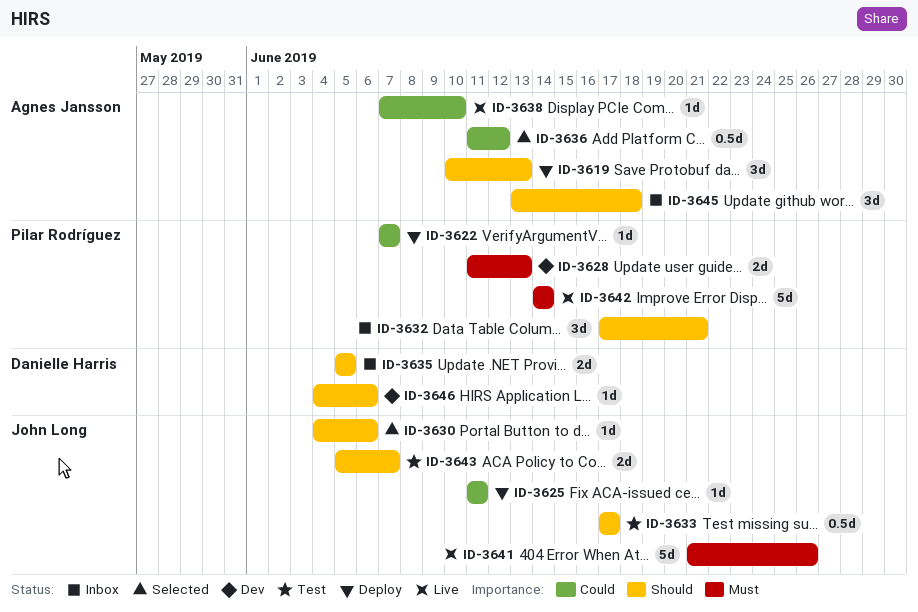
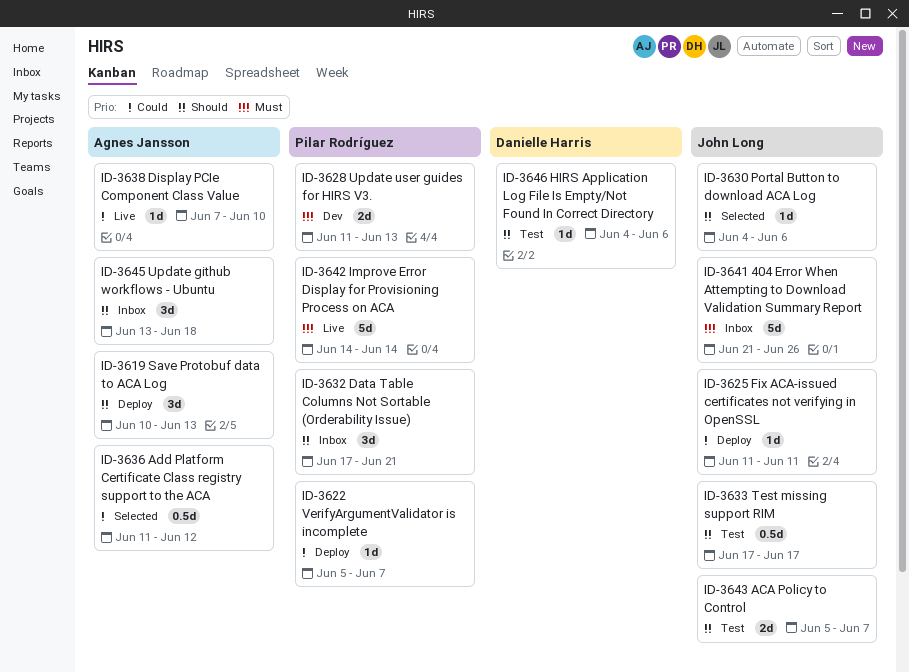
ID-3622, start: Jun 7 -> Jun 5
ID-3635: present -> none
ID-3641, status: Live -> Inbox
ID-3646, status: Dev -> Test

